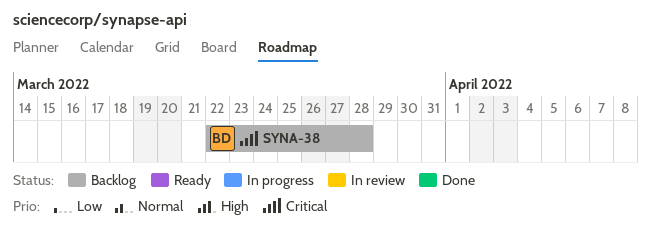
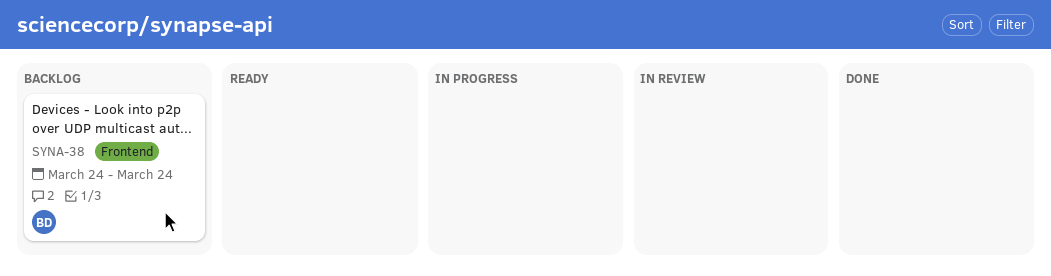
SYNA-38, start: Mar 22 -> Mar 24
SYNA-38, due: Mar 28 -> Mar 24

